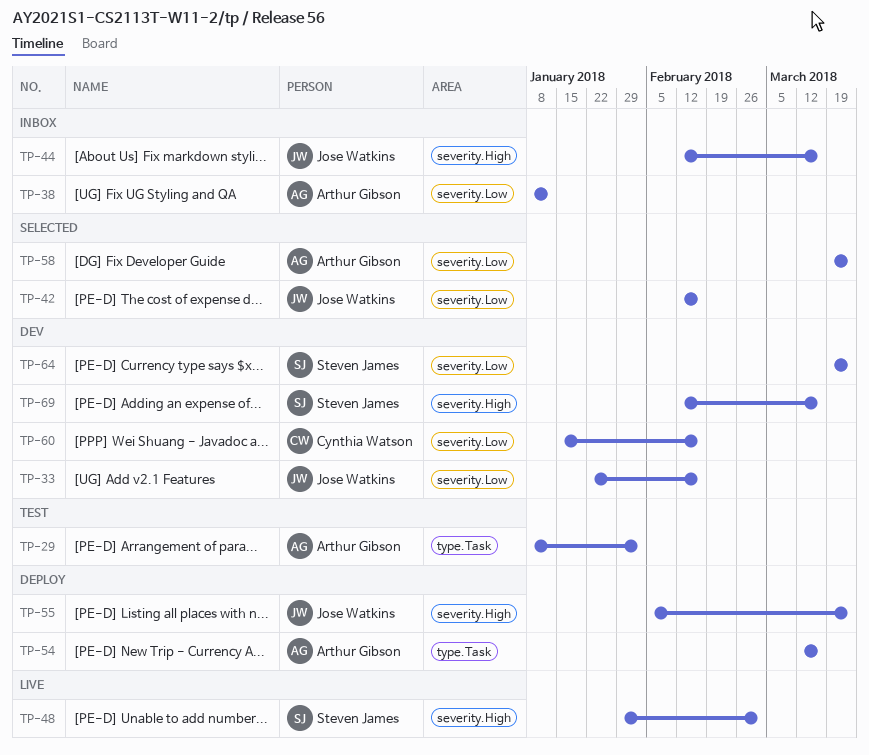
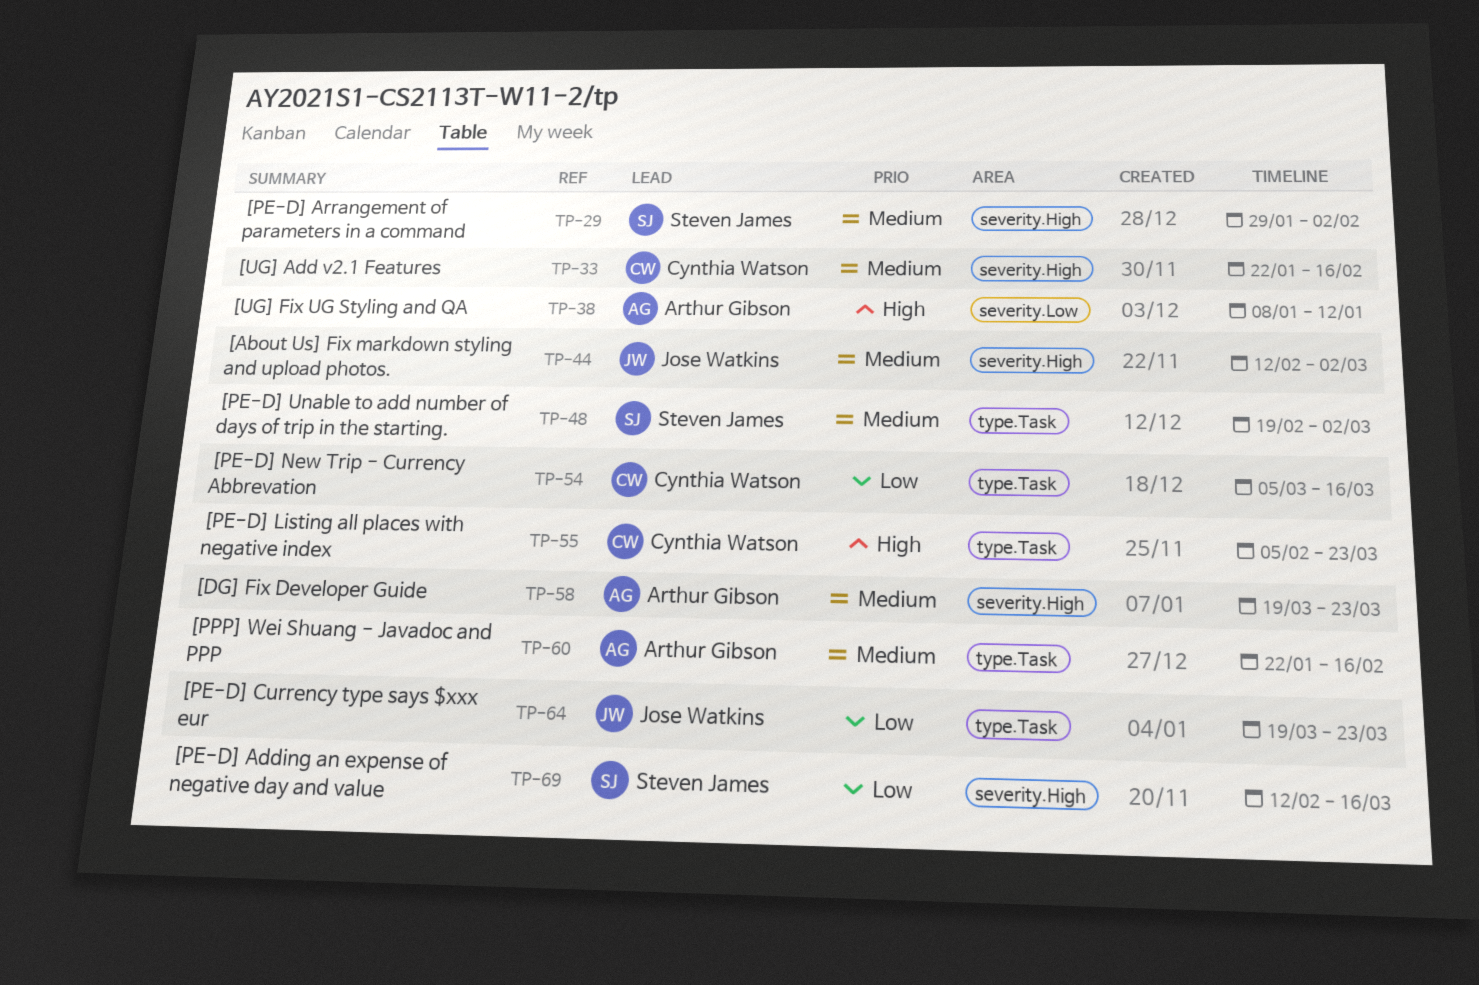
TP-29, owner: Arthur Gibson -> Steven James
TP-29, label: type.Task -> severity.High
TP-29, start: Jan 8 -> Jan 29
TP-33, owner: Jose Watkins -> Cynthia Watson
TP-33, label: severity.Low -> severity.High
TP-42: present -> none
TP-44, due: Mar 16 -> Mar 2
TP-48, label: severity.High -> type.Task
TP-48, start: Jan 29 -> Feb 19
TP-54, owner: Arthur Gibson -> Cynthia Watson
TP-54, start: Mar 12 -> Mar 5
TP-55, owner: Jose Watkins -> Cynthia Watson
TP-55, label: severity.High -> type.Task
TP-58, label: severity.Low -> severity.High
TP-60, owner: Cynthia Watson -> Arthur Gibson
TP-60, label: severity.Low -> type.Task
TP-60, start: Jan 15 -> Jan 22
TP-64, owner: Steven James -> Jose Watkins
TP-64, label: severity.Low -> type.Task

